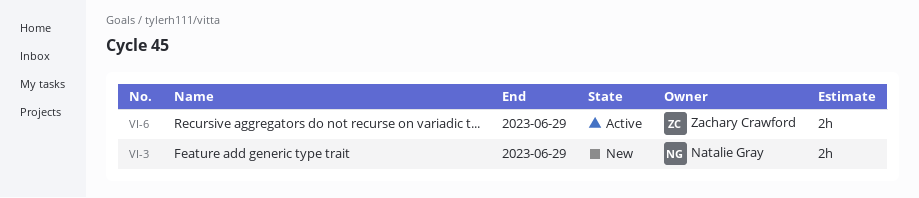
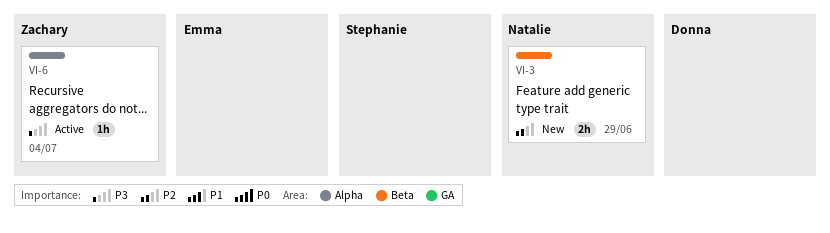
VI-6, estimate: 2h -> 1h
VI-6, due: Jun 29 -> Jul 4

